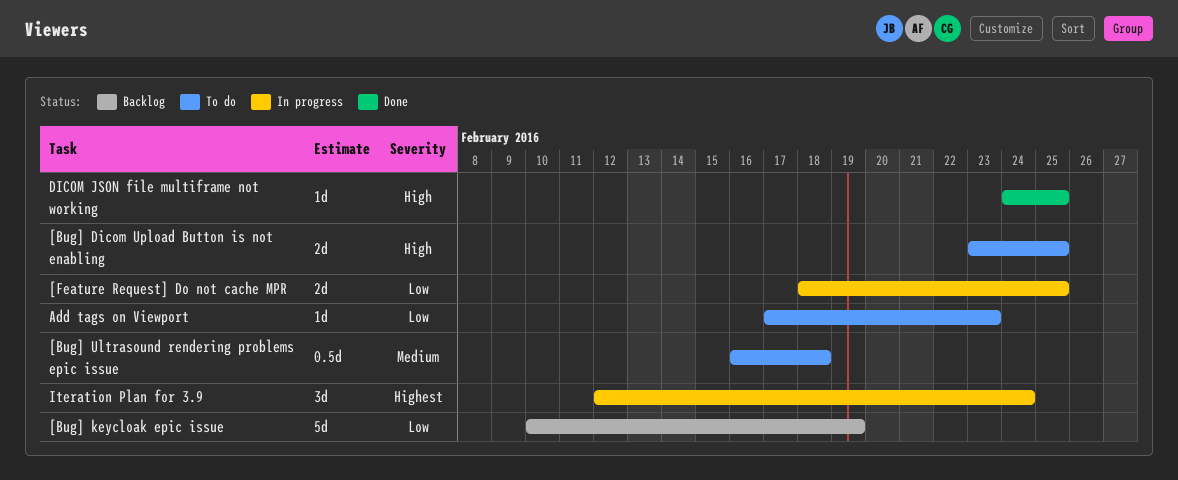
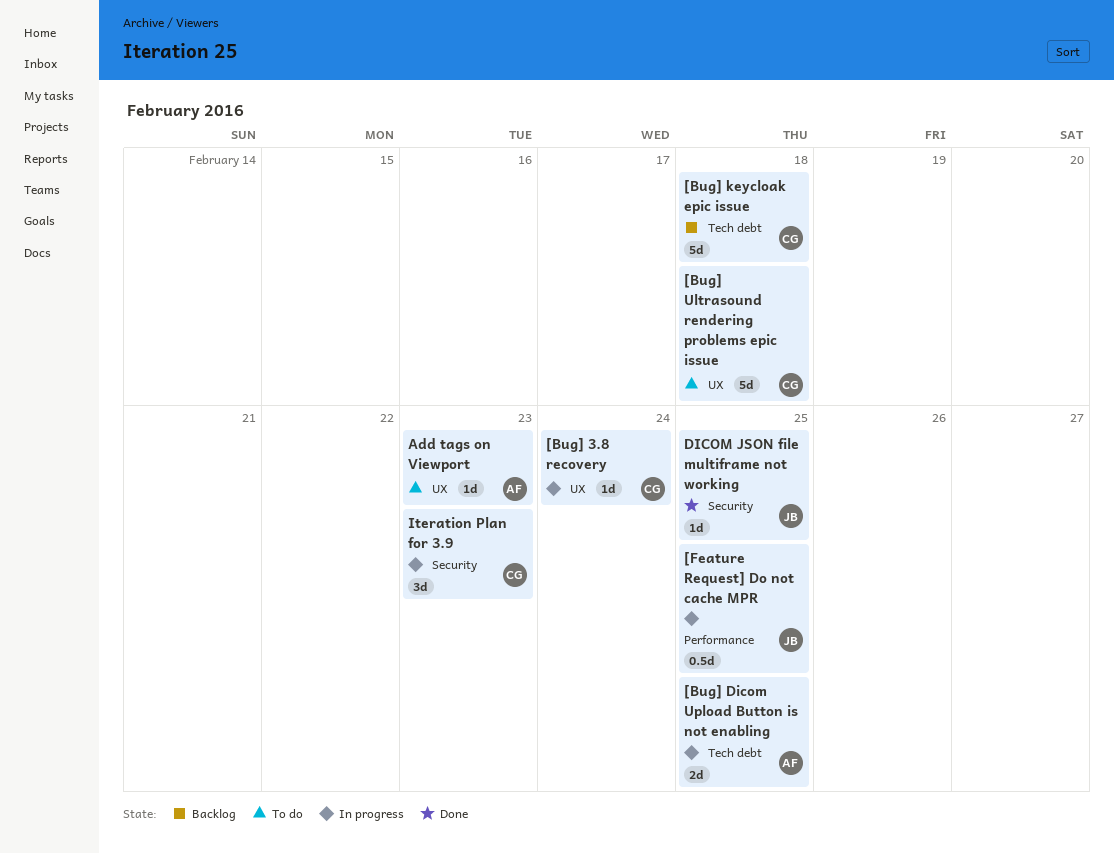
[Bug] 3.8 recovery: none -> present
[Bug] Dicom Upload Button is not enabling, status: To do -> In progress
[Bug] keycloak epic issue, due: Feb 19 -> Feb 18
[Bug] Ultrasound rendering problems epic issue, estimate: 0.5d -> 5d
[Feature Request] Do not cache MPR, estimate: 2d -> 0.5d
Iteration Plan for 3.9, due: Feb 24 -> Feb 23

